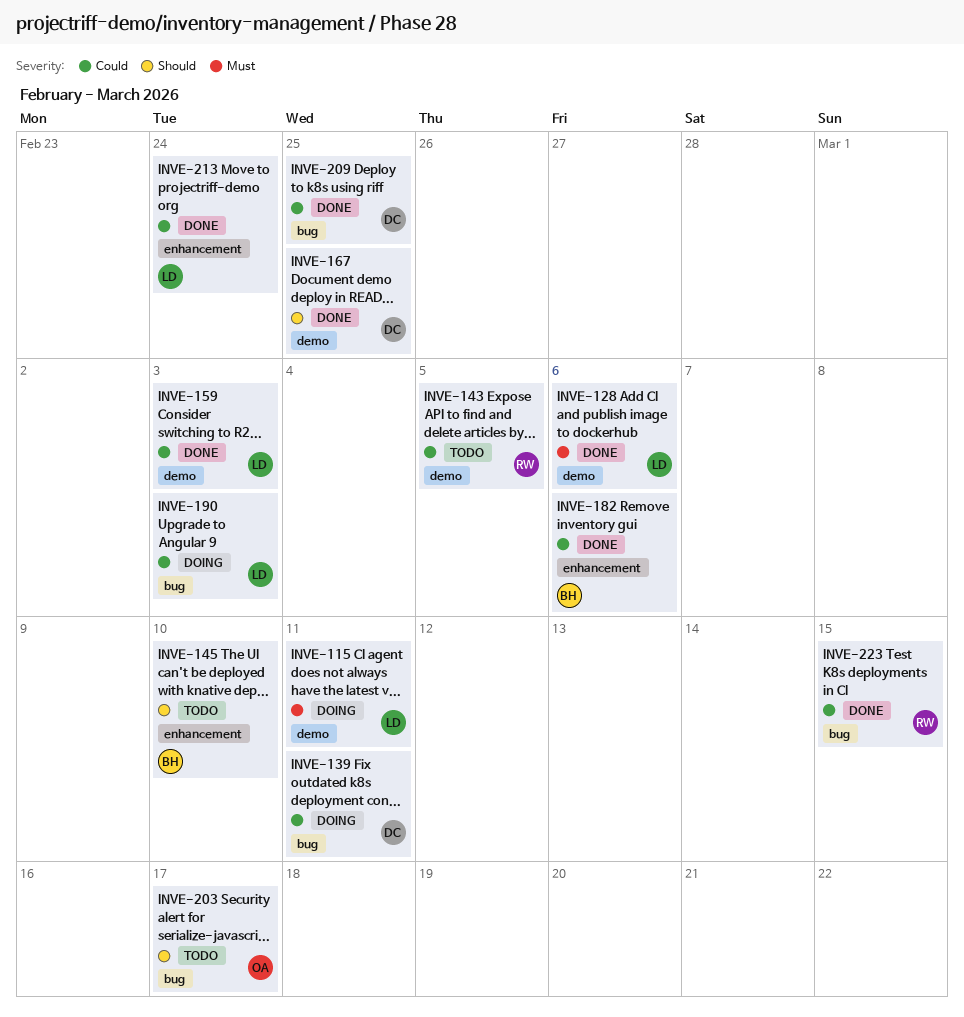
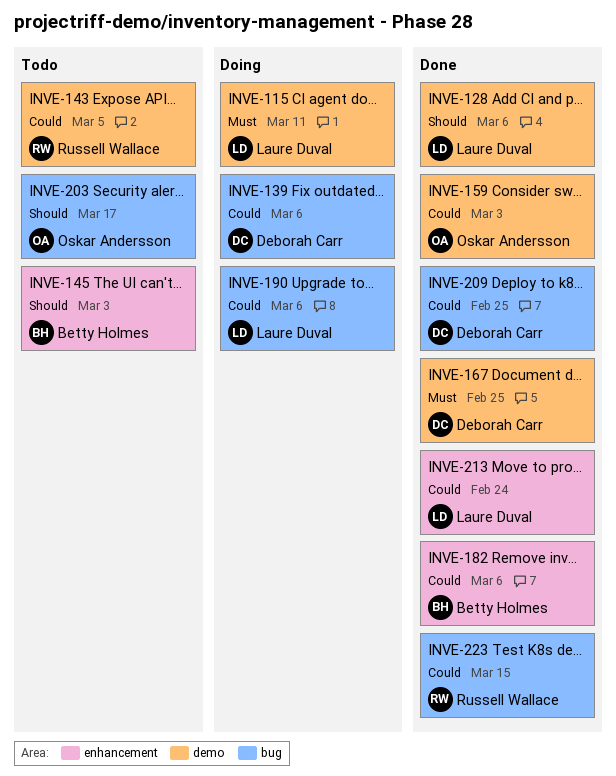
INVE-128, priority: Must -> Should
INVE-139, due: Mar 11 -> Mar 6
INVE-145, due: Mar 10 -> Mar 3
INVE-159, owner: Laure Duval -> Oskar Andersson
INVE-167, priority: Should -> Must
INVE-190, due: Mar 3 -> Mar 6

